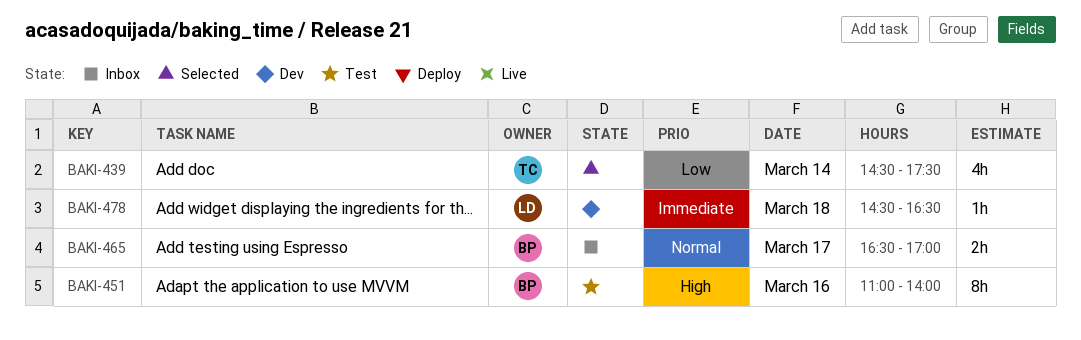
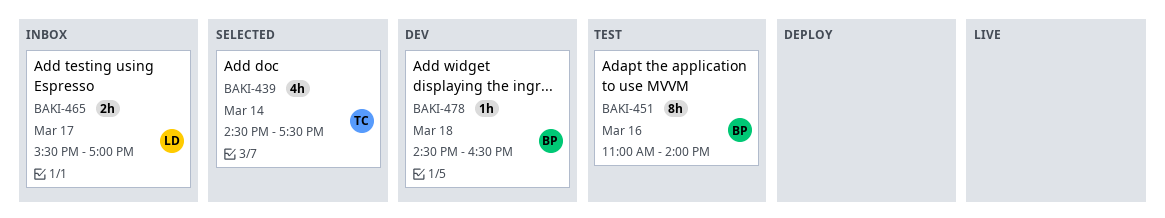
BAKI-465, owner: BP -> LD
BAKI-465, begins: 16:30 -> 15:30
BAKI-478, owner: LD -> BP

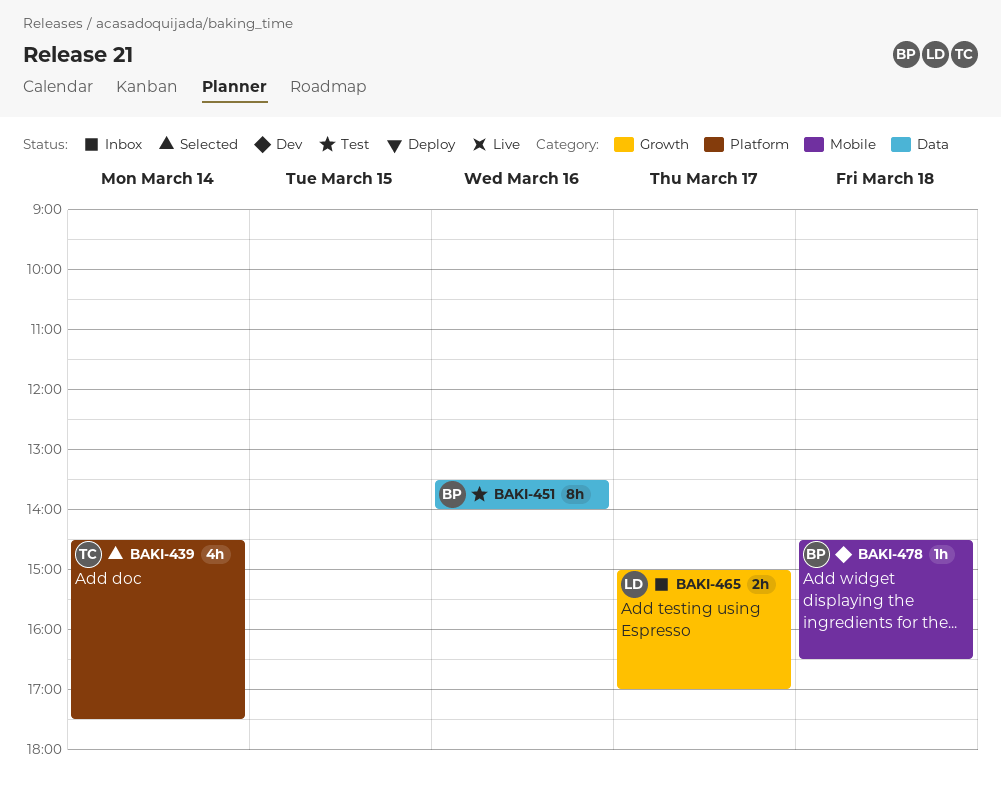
BAKI-451, begins: 11:00 -> 13:30
BAKI-465, begins: 15:30 -> 15:00

